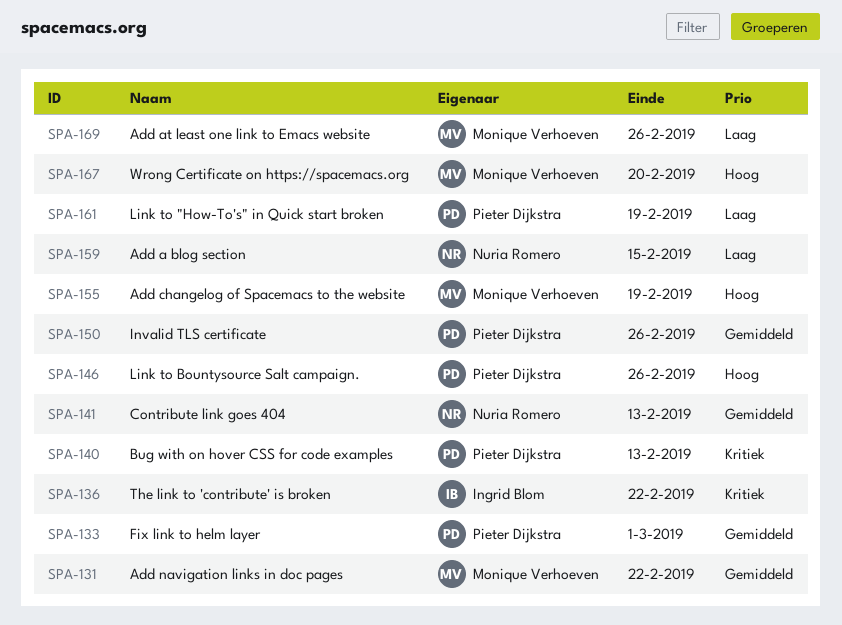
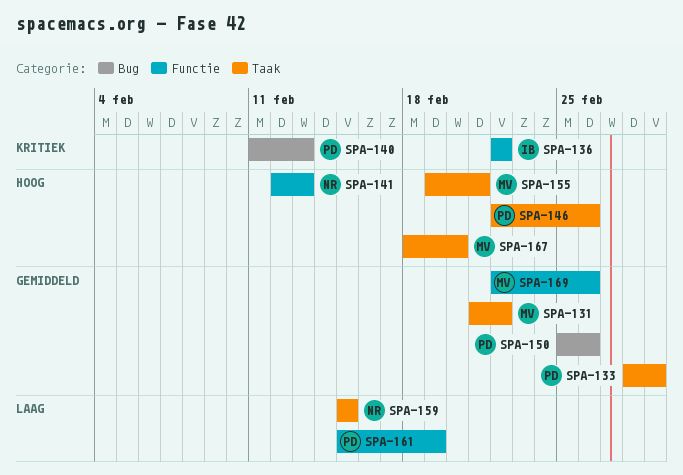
SPA-141, priority: Gemiddeld -> Hoog
SPA-155, due: Feb 19 -> Feb 21
SPA-169, priority: Laag -> Gemiddeld

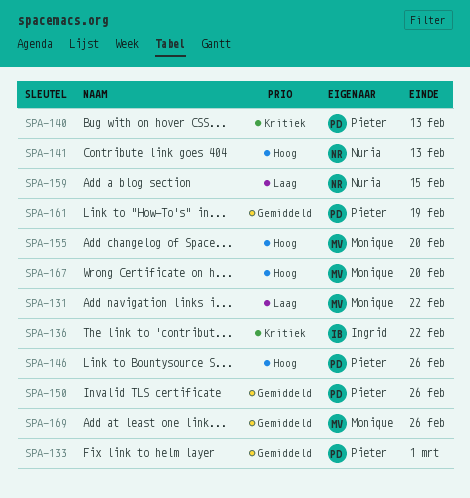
SPA-131, priority: Gemiddeld -> Laag
SPA-155, due: Feb 21 -> Feb 20
SPA-161, priority: Laag -> Gemiddeld

